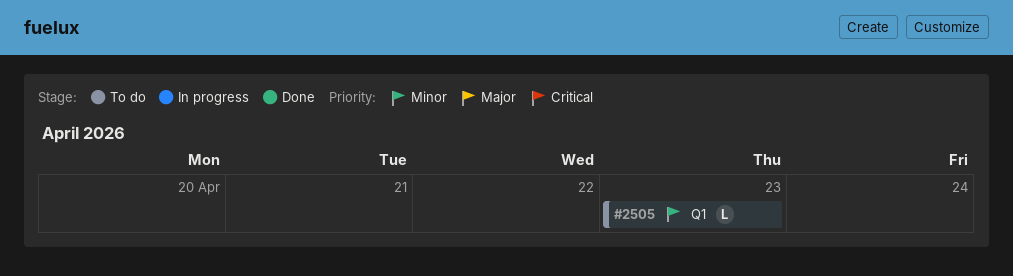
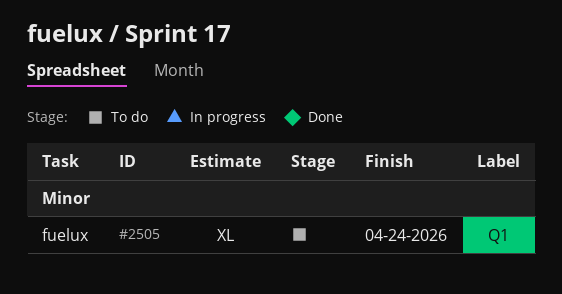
#2505, estimate: L -> XL
#2505, due: Apr 23 -> Apr 24

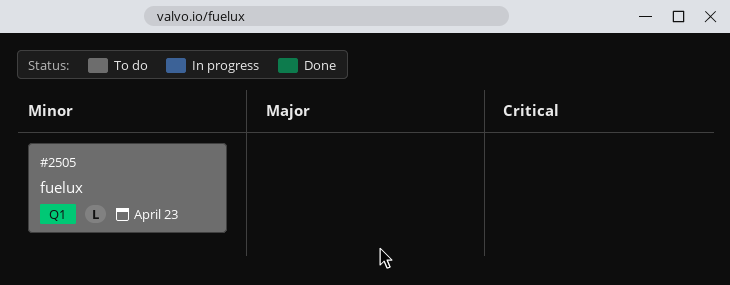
#2505, estimate: XL -> L
#2505, due: Apr 24 -> Apr 23

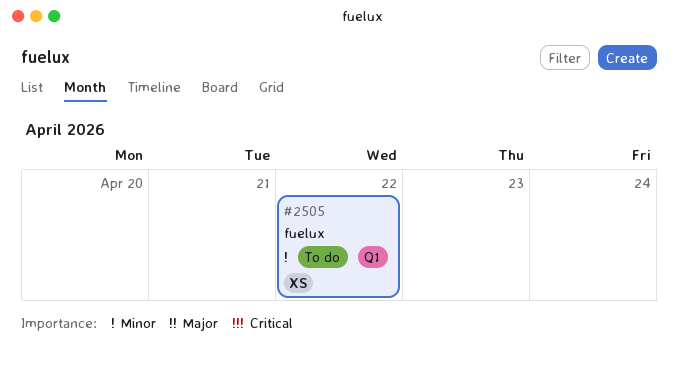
#2505, estimate: L -> XS
#2505, due: Apr 23 -> Apr 22

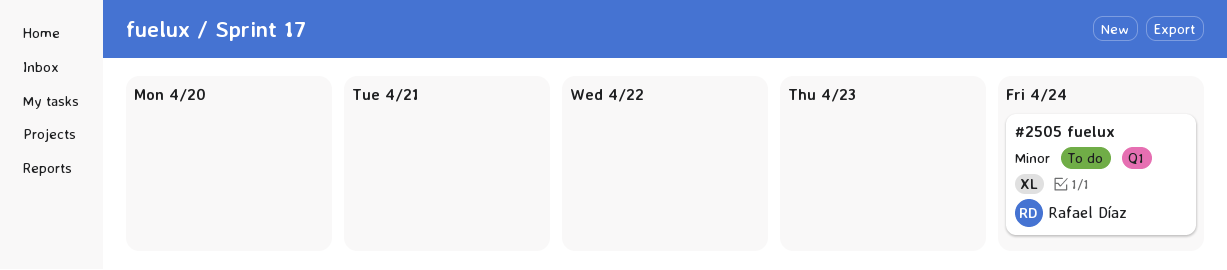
#2505, estimate: XS -> XL
#2505, due: Apr 22 -> Apr 24

